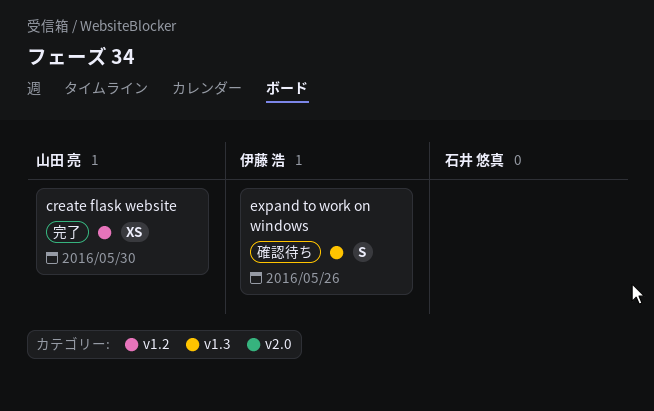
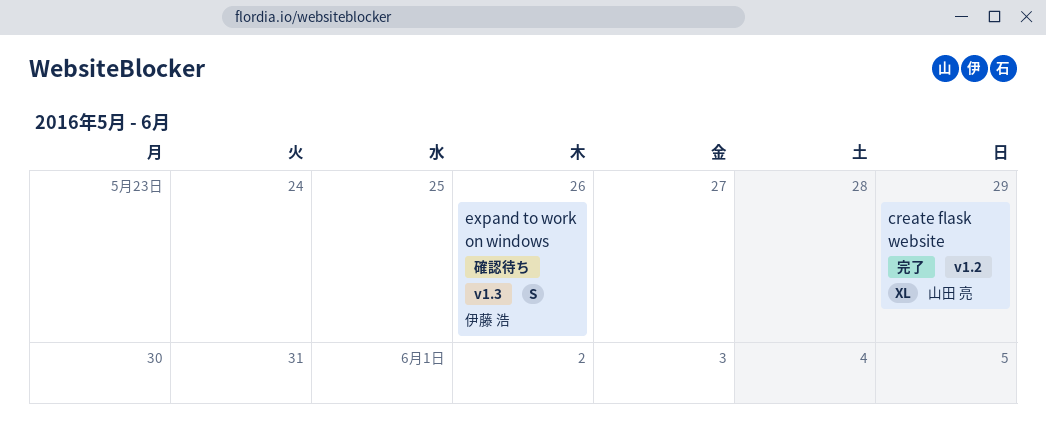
create flask website, estimate: XS -> XL
create flask website, due: May 30 -> May 29

